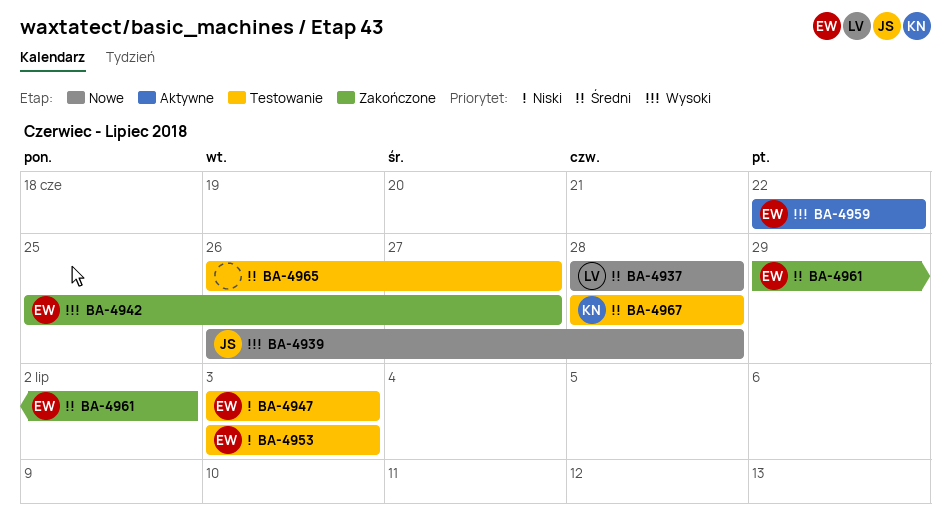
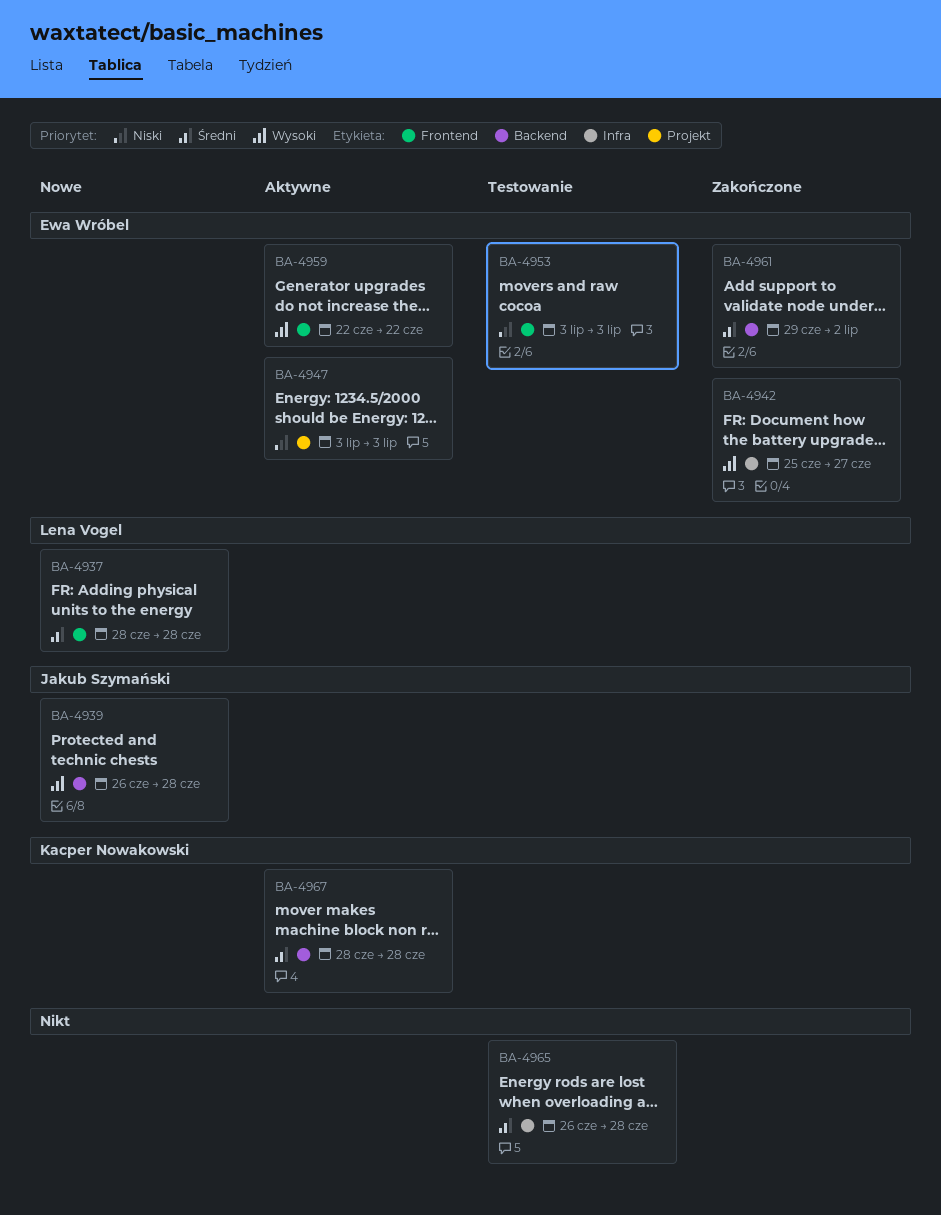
BA-4947, status: Testowanie -> Aktywne
BA-4965, due: Jun 27 -> Jun 28
BA-4967, status: Testowanie -> Aktywne

